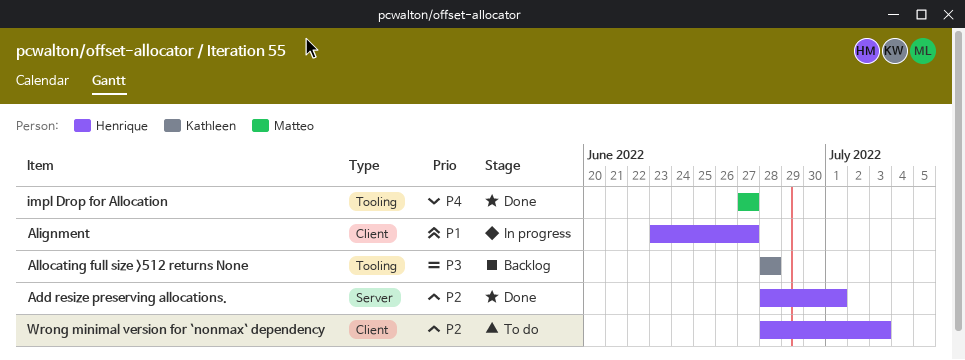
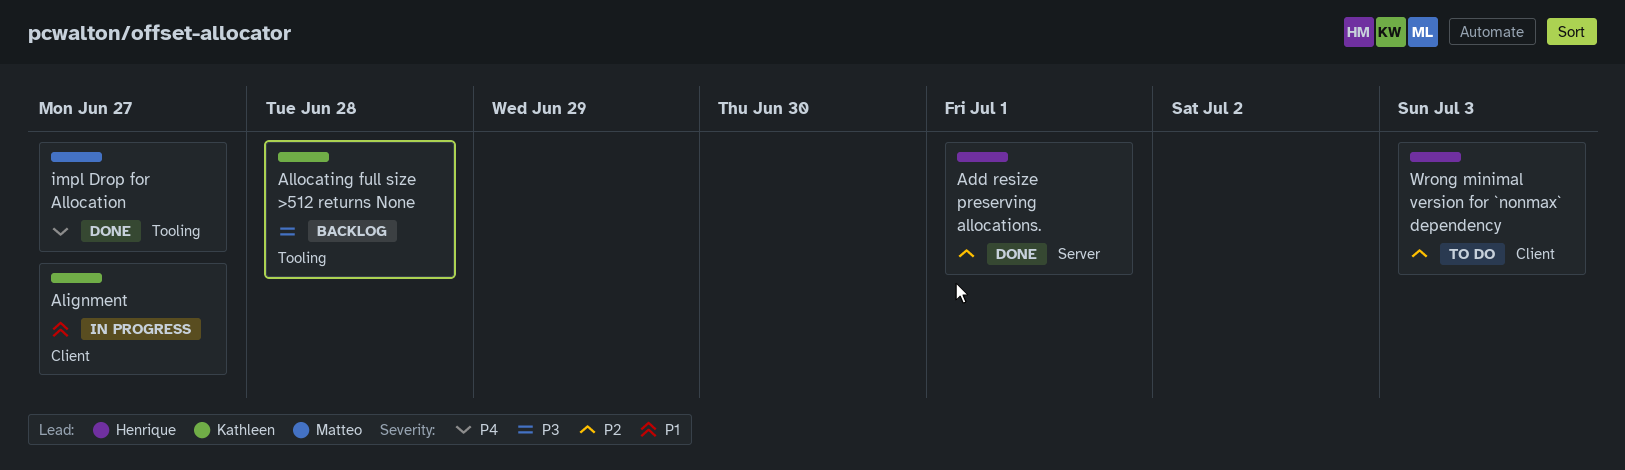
Alignment, owner: Henrique -> Kathleen

